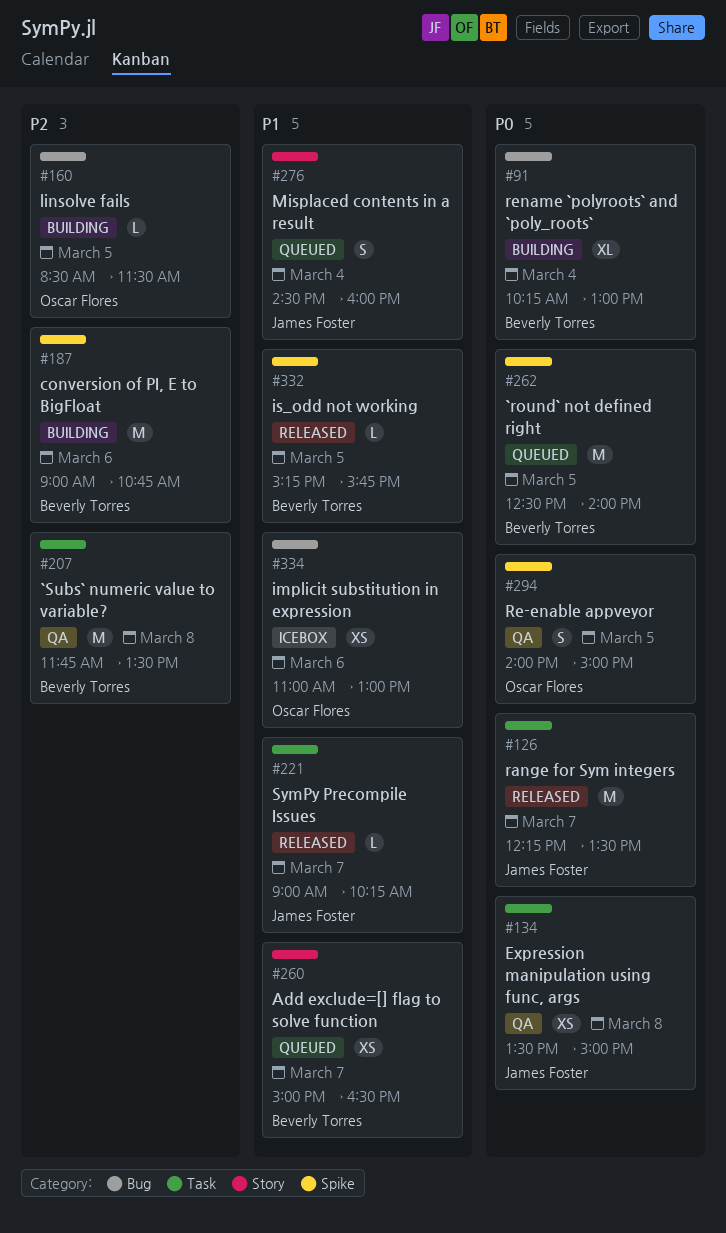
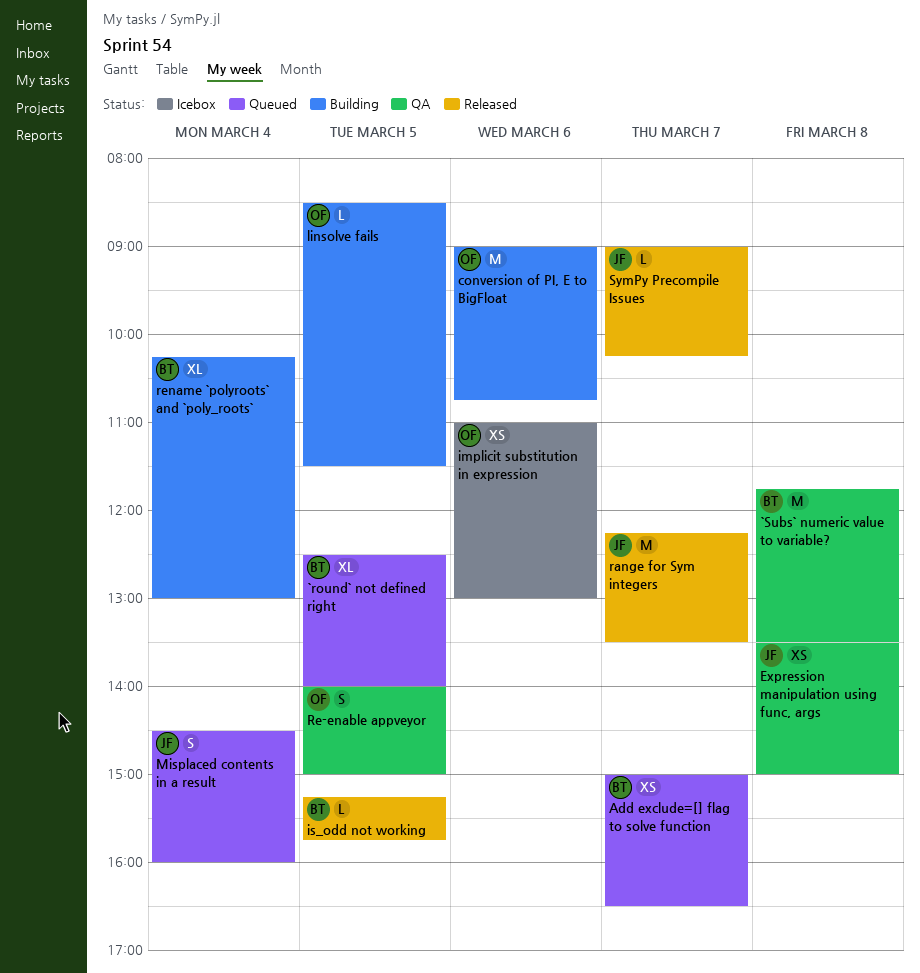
`round` not defined right, estimate: M -> XL
conversion of PI, E to BigFloat, owner: Beverly Torres -> Oscar Flores

